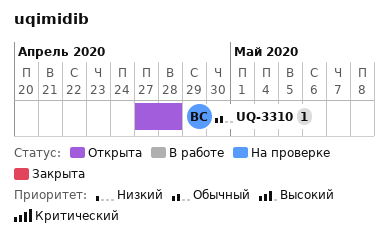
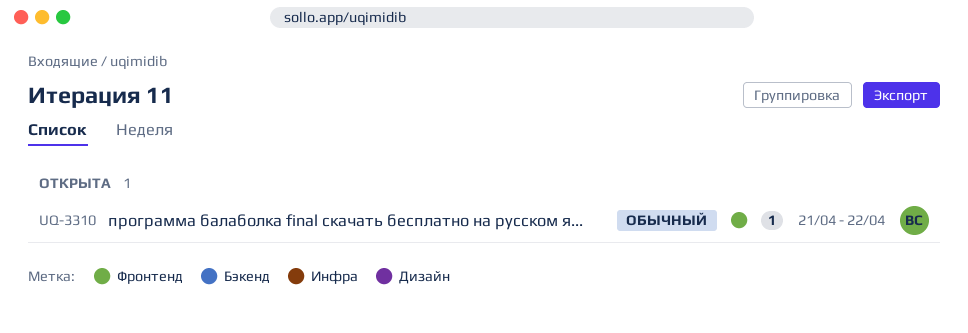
UQ-3310, start: Apr 27 -> Apr 21
UQ-3310, due: Apr 28 -> Apr 22

